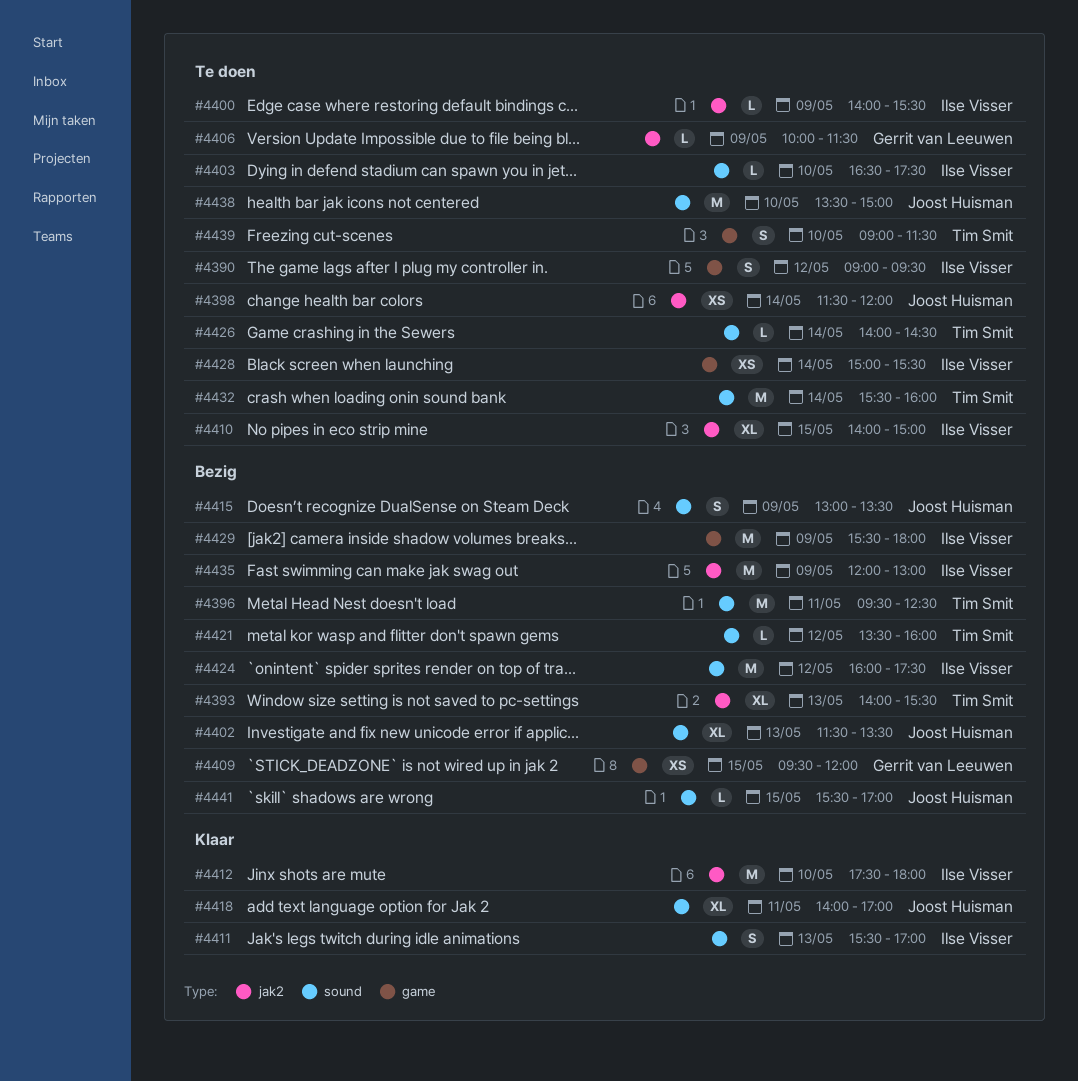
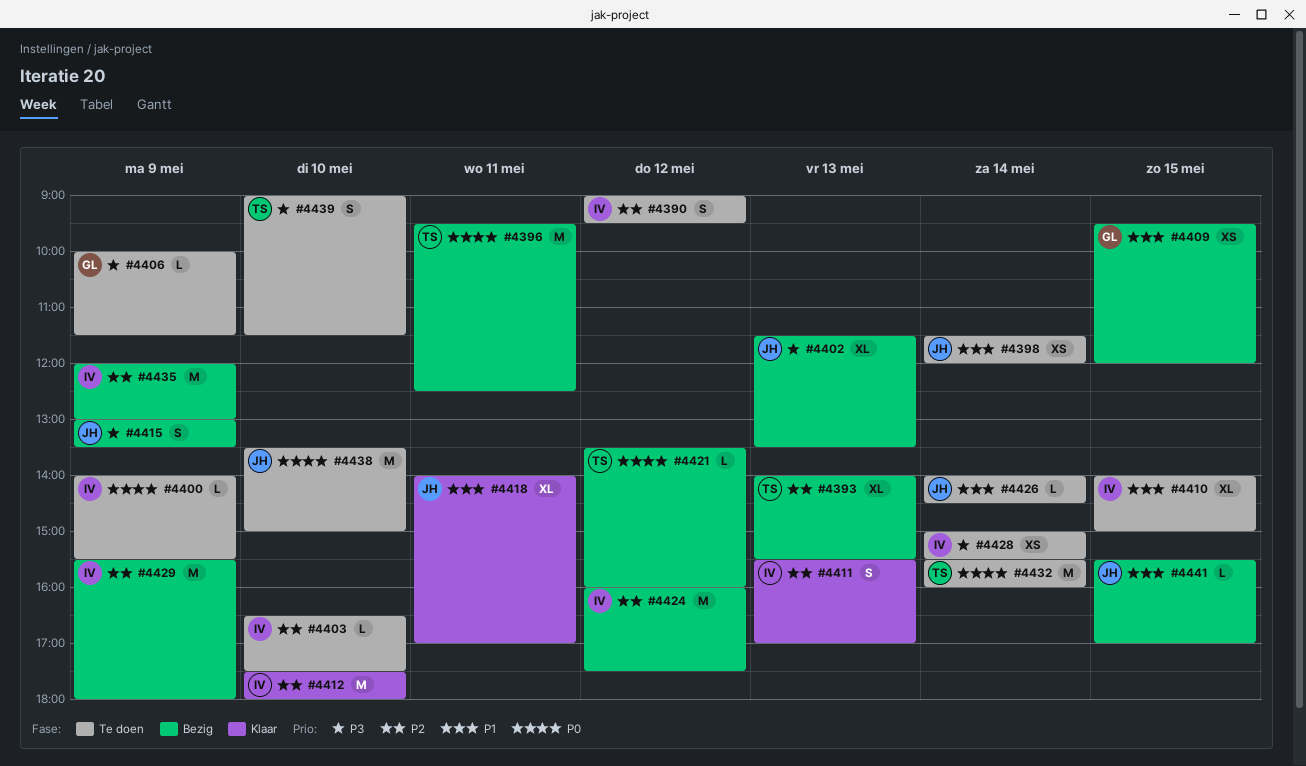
#4426, owner: Tim Smit -> Joost Huisman

